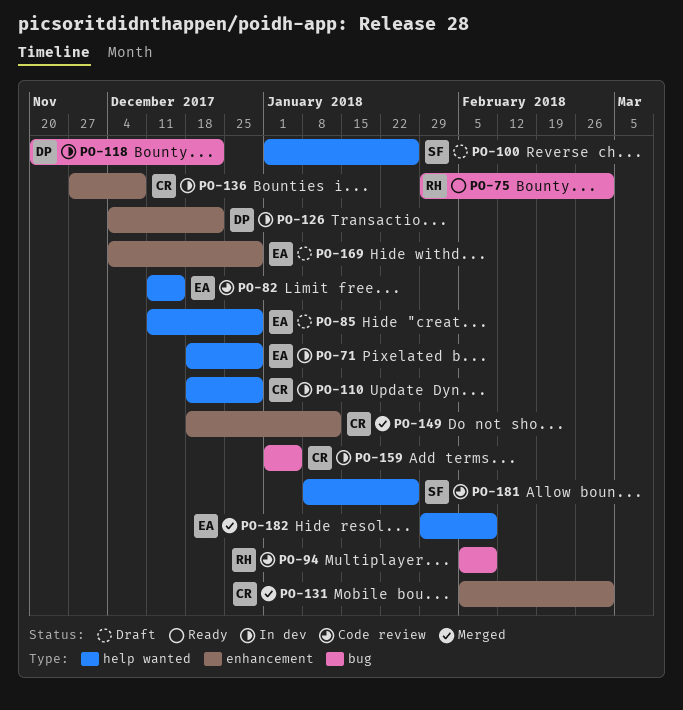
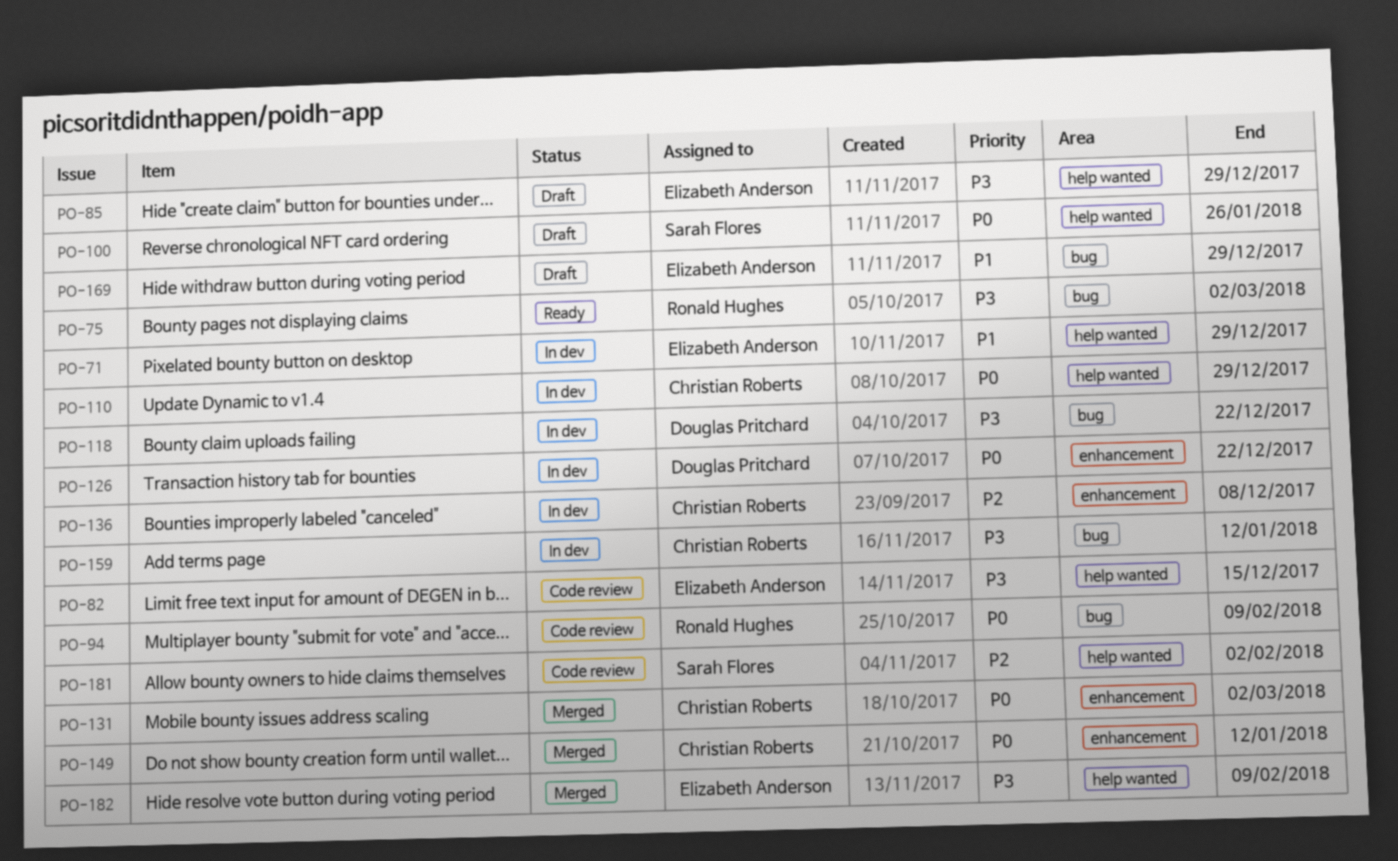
PO-159, due: Jan 5 -> Jan 12
PO-169, label: enhancement -> bug
PO-181, due: Jan 26 -> Feb 2

